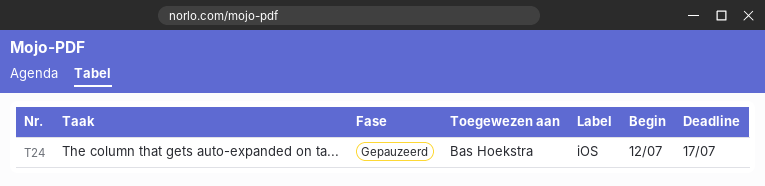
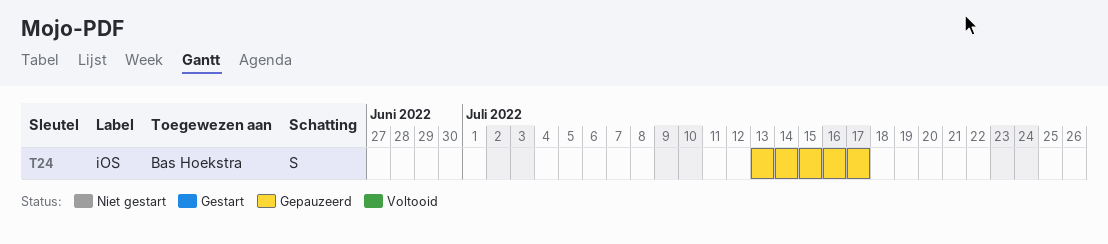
T24, start: Jul 12 -> Jul 13

